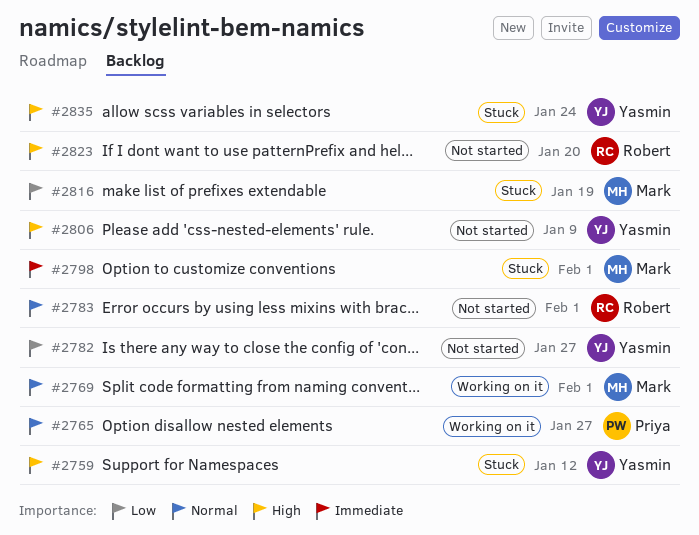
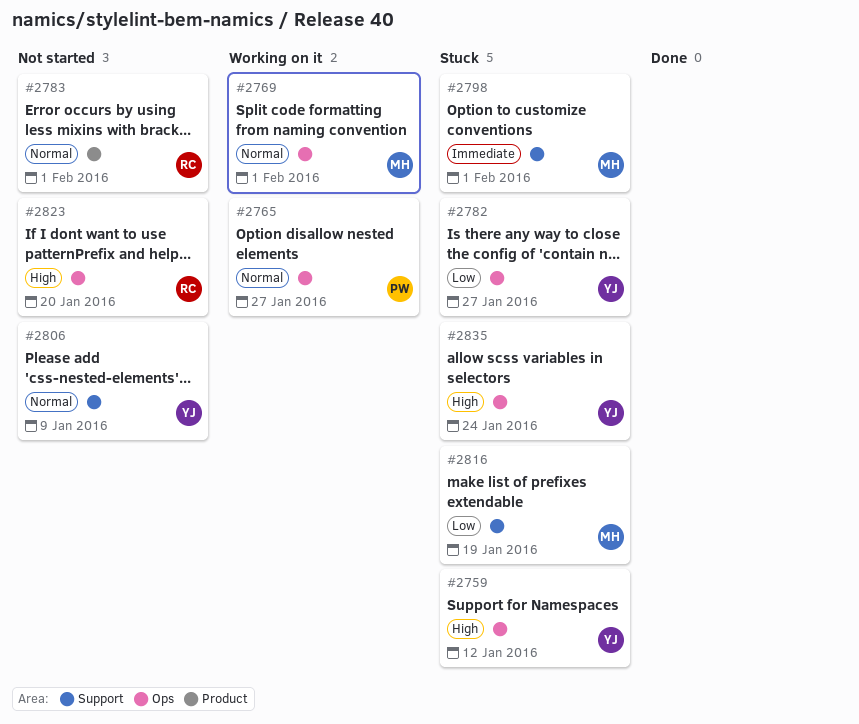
#2782, status: Not started -> Stuck
#2806, priority: High -> Normal

